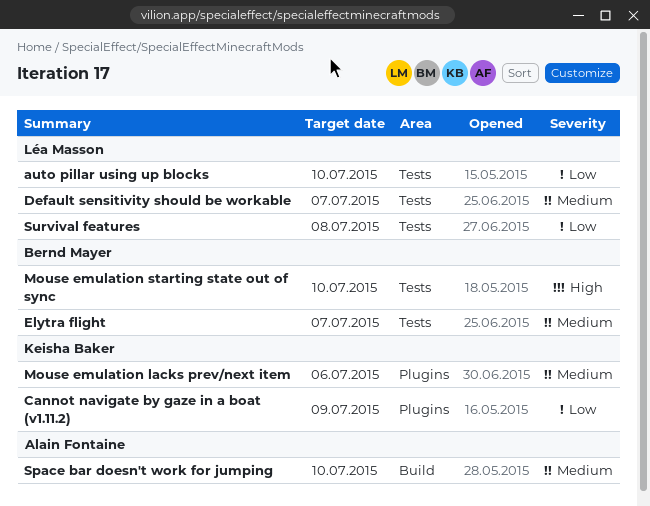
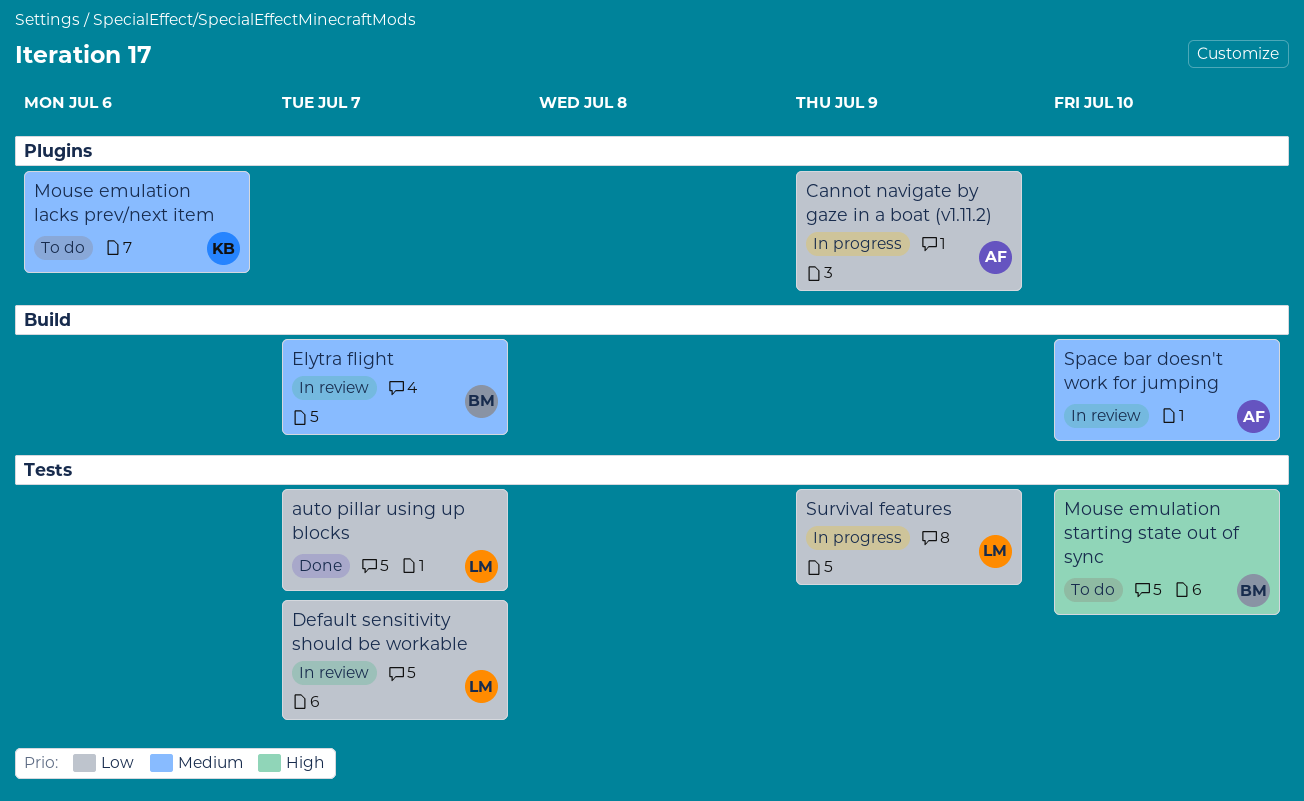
auto pillar using up blocks, due: Jul 10 -> Jul 7
Cannot navigate by gaze in a boat (v1.11.2), owner: Keisha Baker -> Alain Fontaine
Default sensitivity should be workable, priority: Medium -> Low
Elytra flight, label: Tests -> Build
Survival features, due: Jul 8 -> Jul 9

